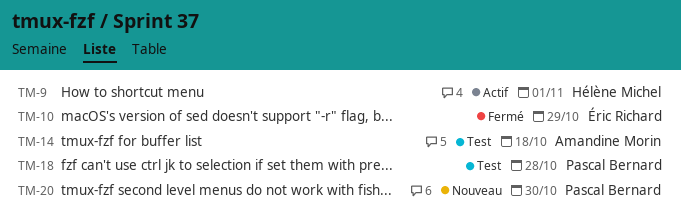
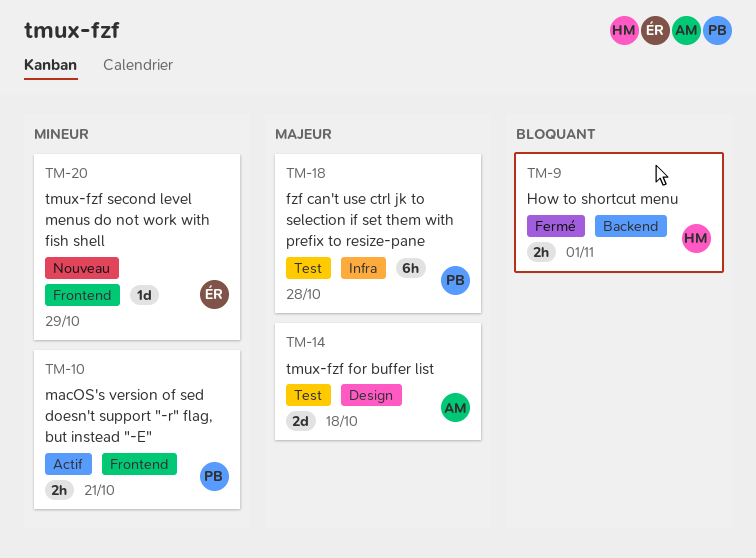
TM-9, status: Actif -> Fermé
TM-10, status: Fermé -> Actif
TM-10, owner: Éric Richard -> Pascal Bernard
TM-10, due: Oct 29 -> Oct 21
TM-20, owner: Pascal Bernard -> Éric Richard
TM-20, due: Oct 30 -> Oct 29

